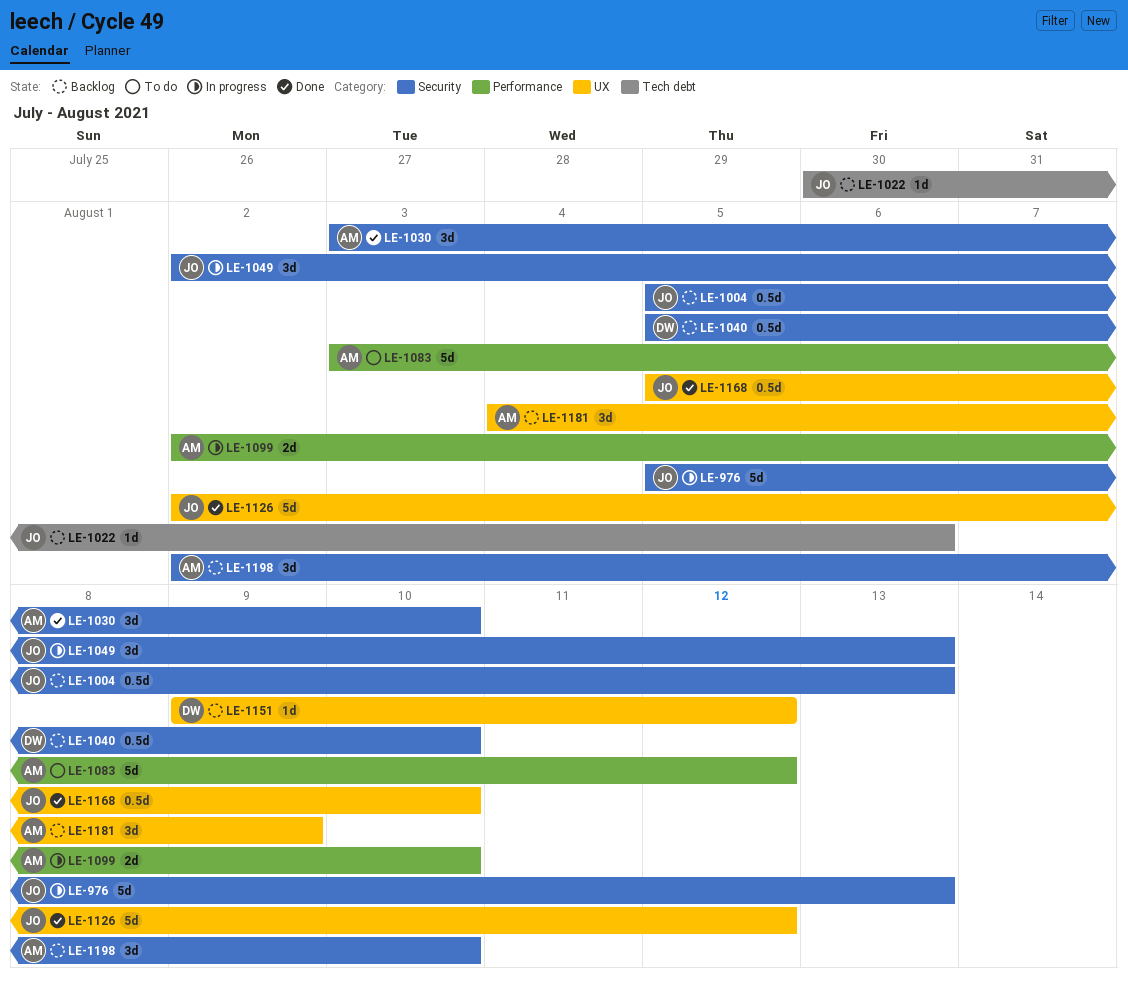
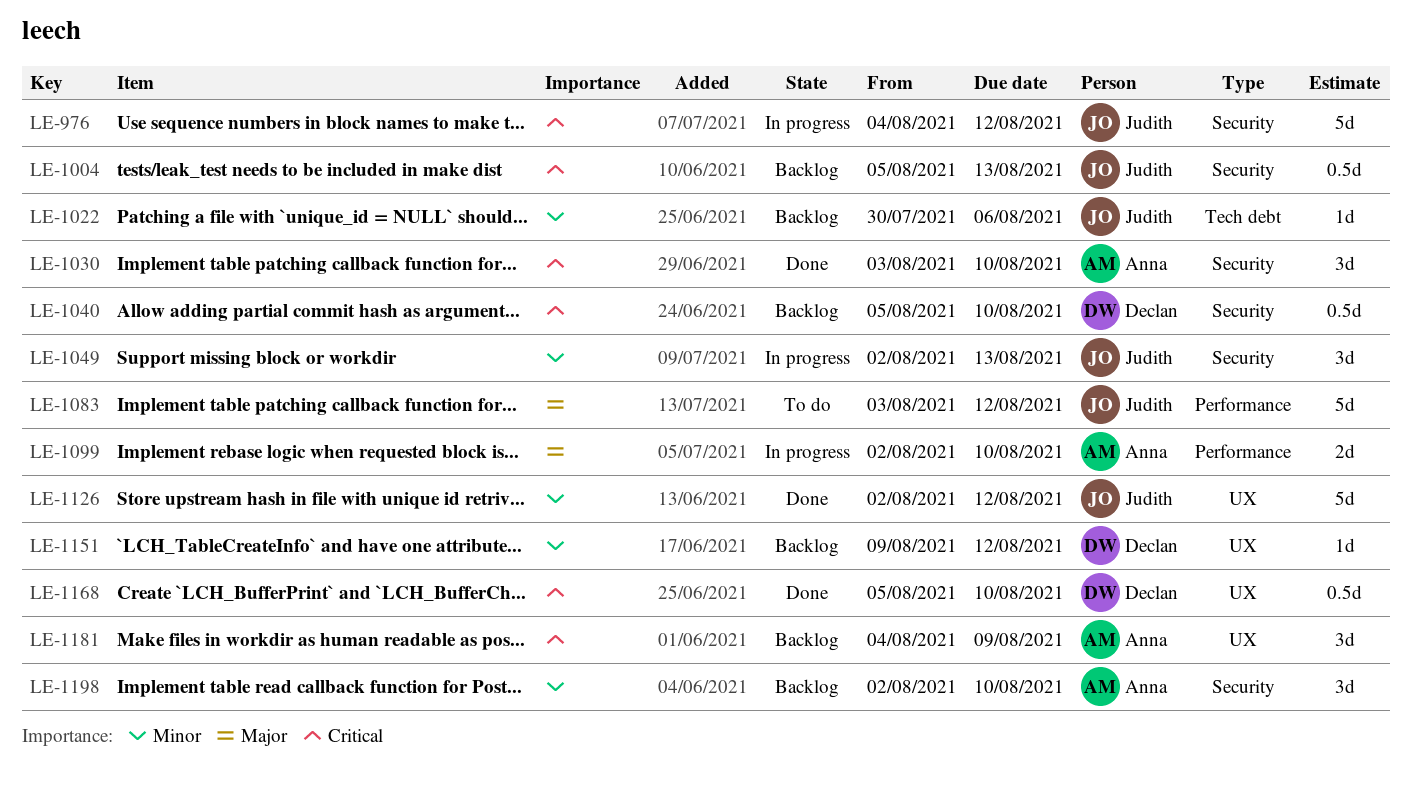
LE-976, start: Aug 5 -> Aug 4
LE-976, due: Aug 13 -> Aug 12
LE-1083, owner: Anna -> Judith
LE-1168, owner: Judith -> Declan

